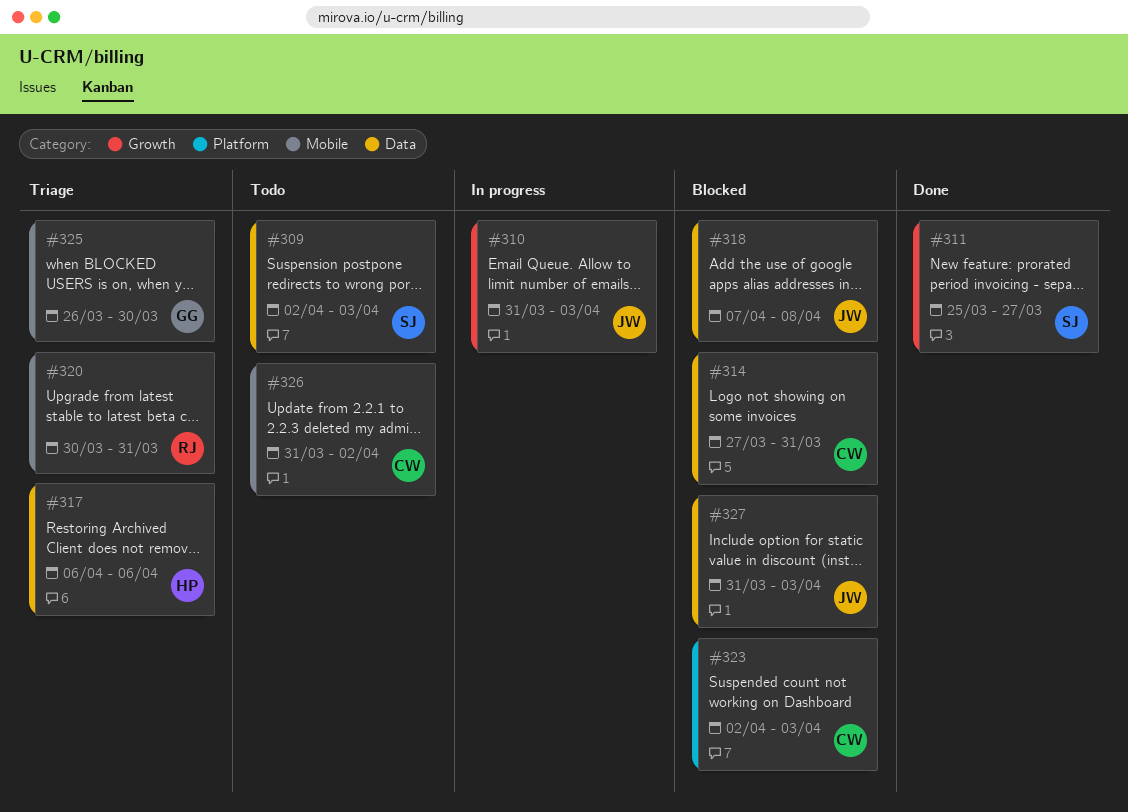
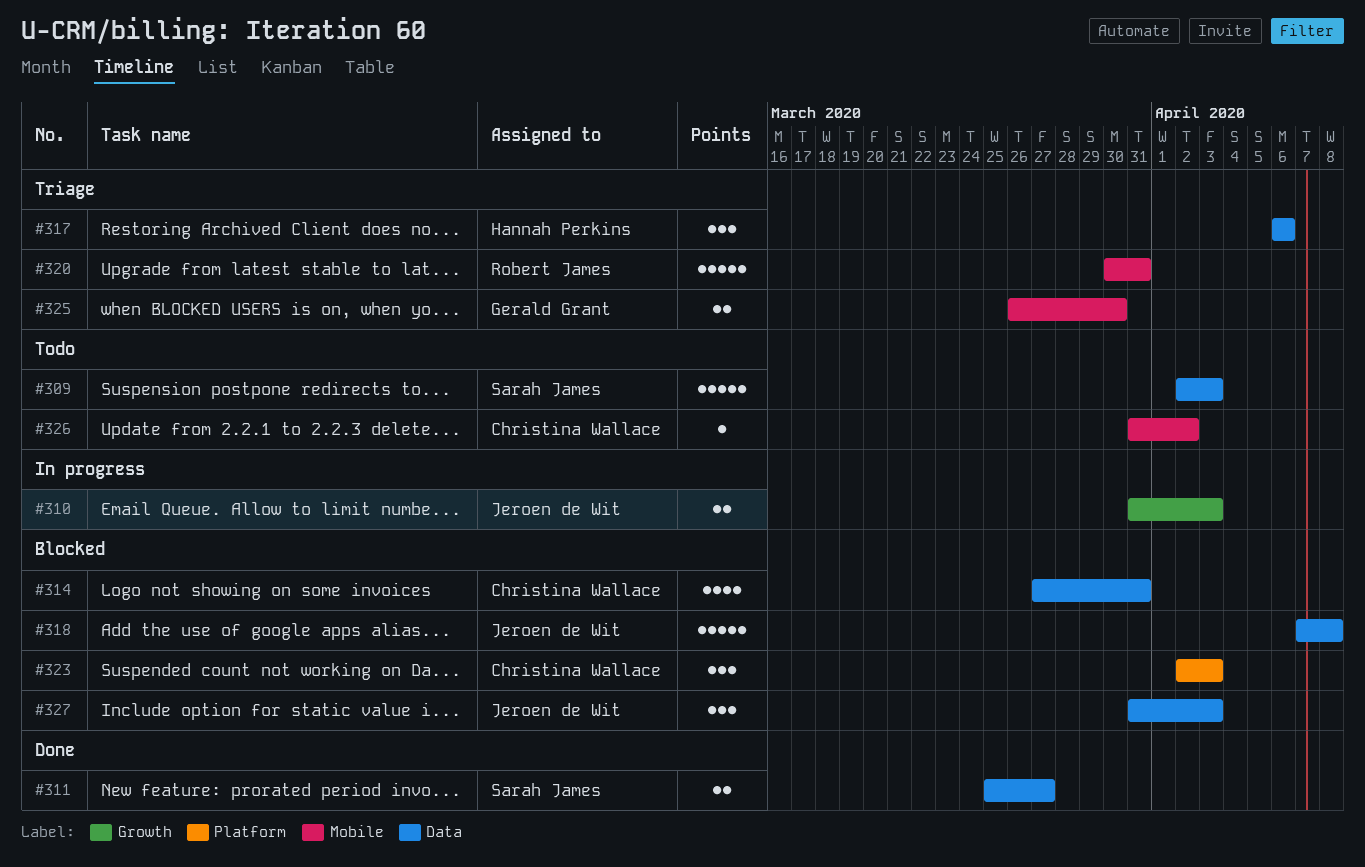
#311, label: Growth -> Data

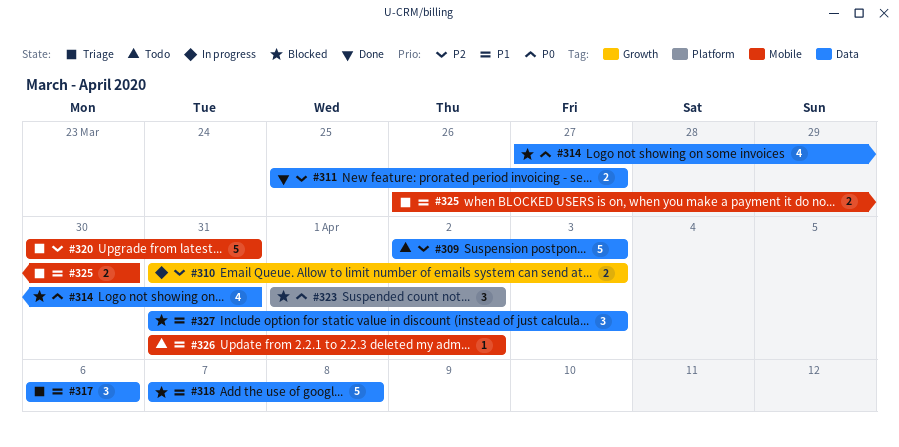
#323, start: Apr 2 -> Apr 1
#323, due: Apr 3 -> Apr 2

